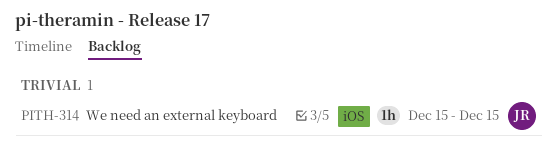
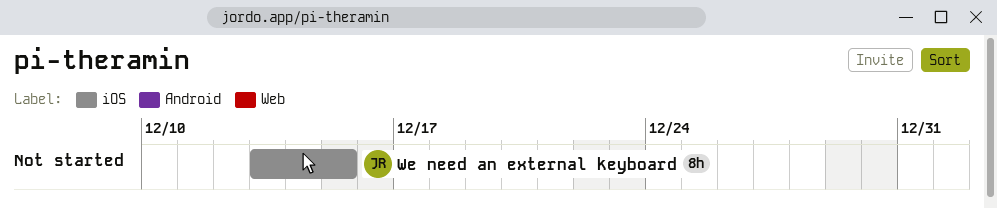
We need an external keyboard, estimate: 1h -> 8h
We need an external keyboard, start: Dec 15 -> Dec 13

